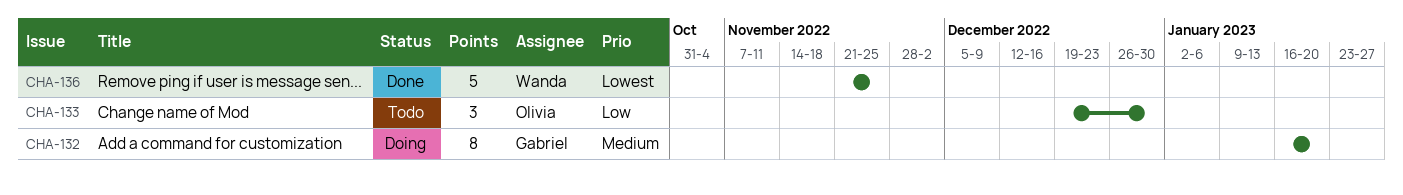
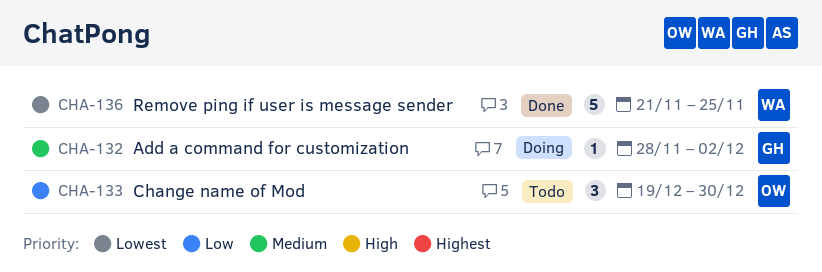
CHA-132, estimate: 8 -> 1
CHA-132, start: Jan 16 -> Nov 28
CHA-132, due: Jan 20 -> Dec 2

